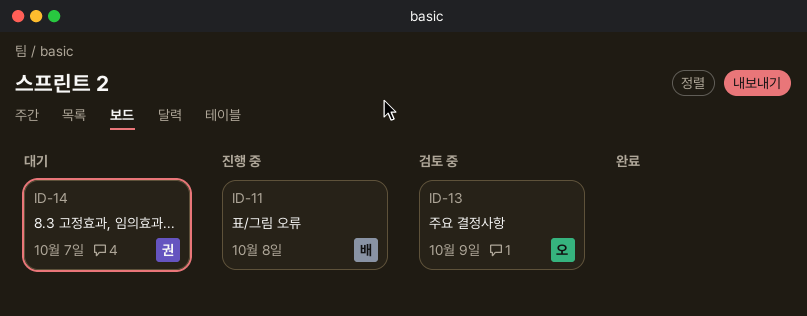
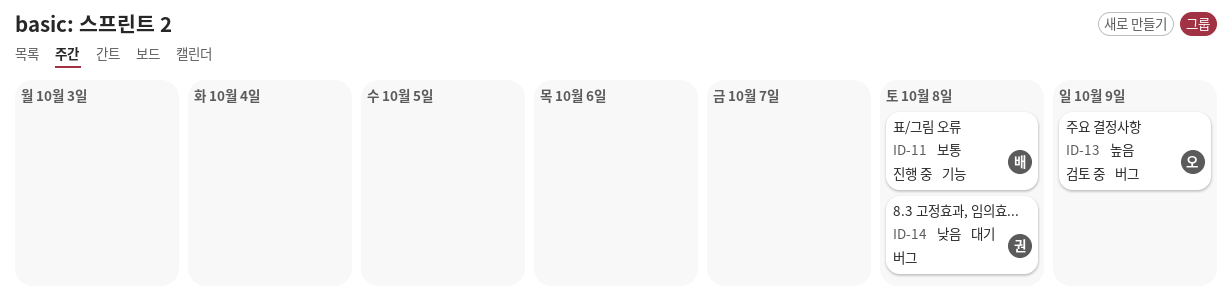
ID-14, due: Oct 7 -> Oct 8

